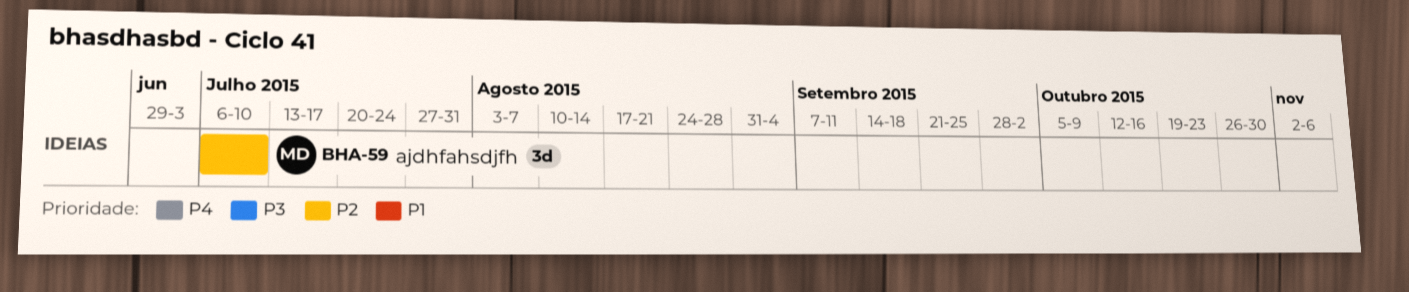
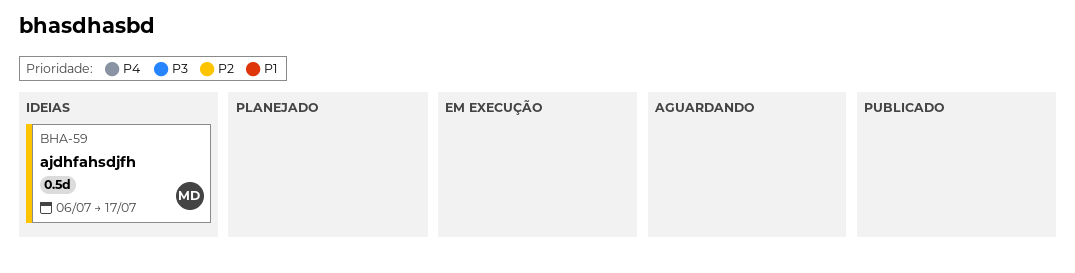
BHA-59, estimate: 3d -> 0.5d
BHA-59, due: Jul 10 -> Jul 17

